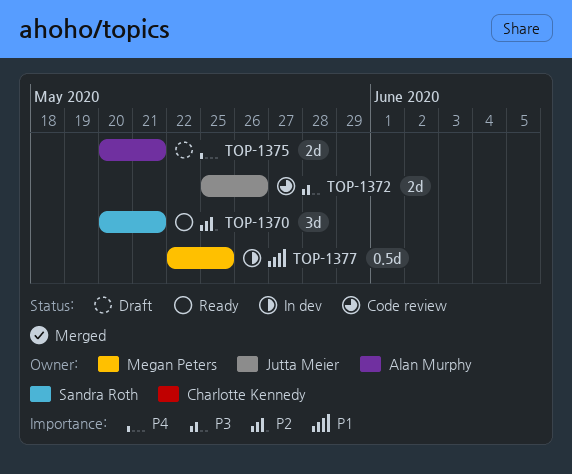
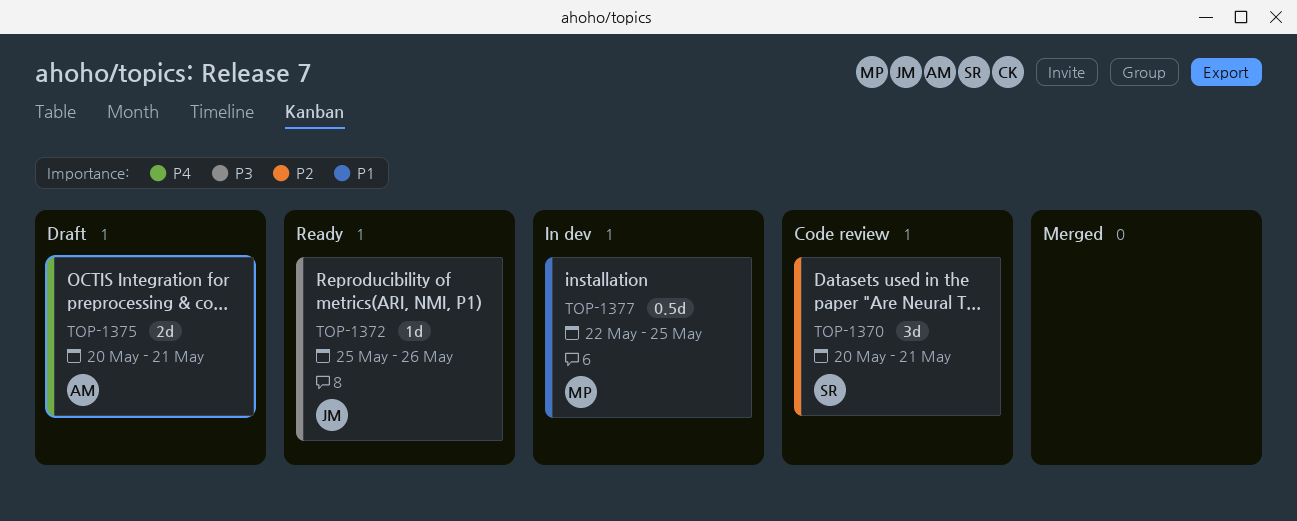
TOP-1370, status: Ready -> Code review
TOP-1372, status: Code review -> Ready
TOP-1372, estimate: 2d -> 1d

